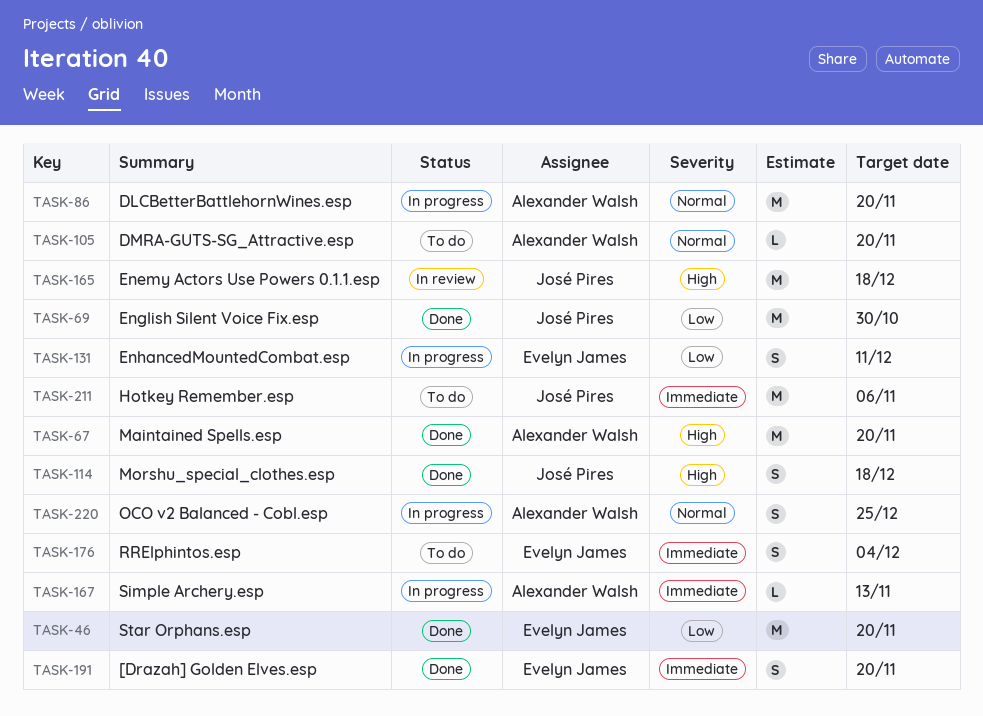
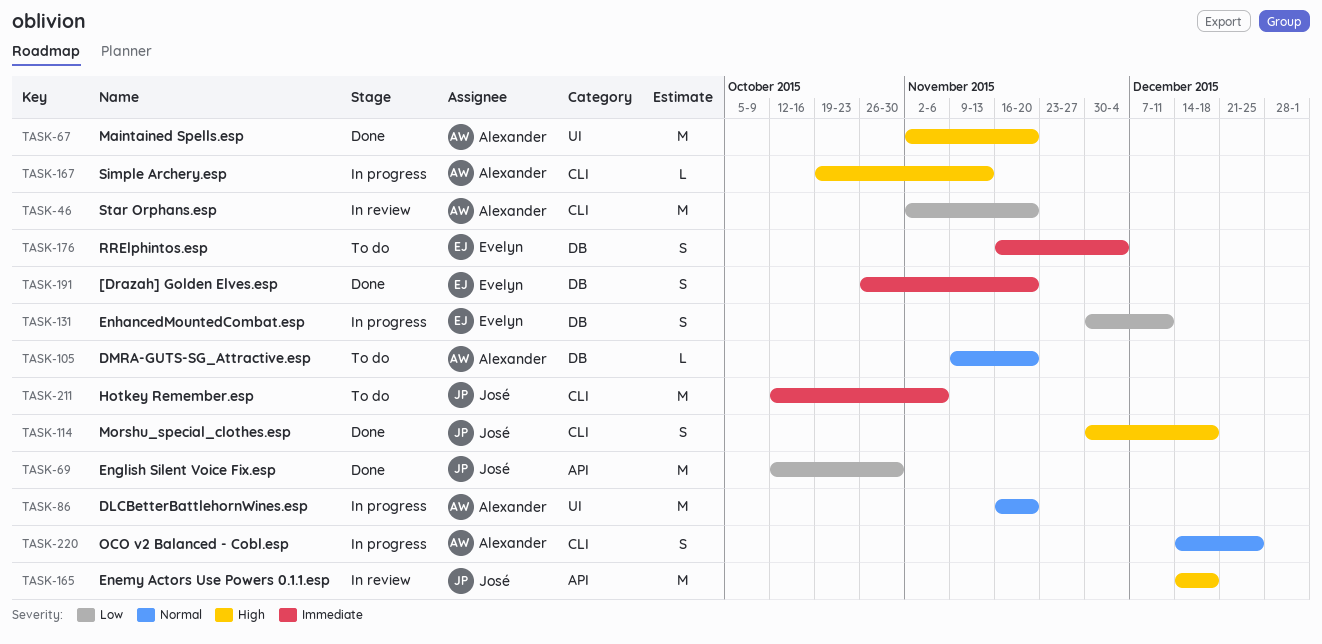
TASK-46, status: Done -> In review
TASK-46, owner: Evelyn James -> Alexander Walsh
TASK-167, priority: Immediate -> High

